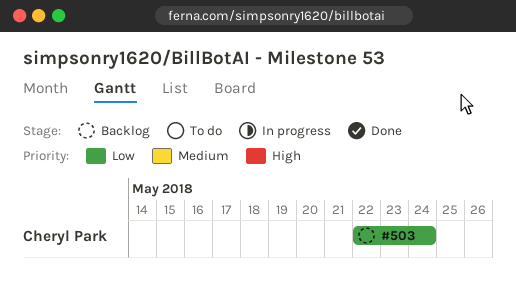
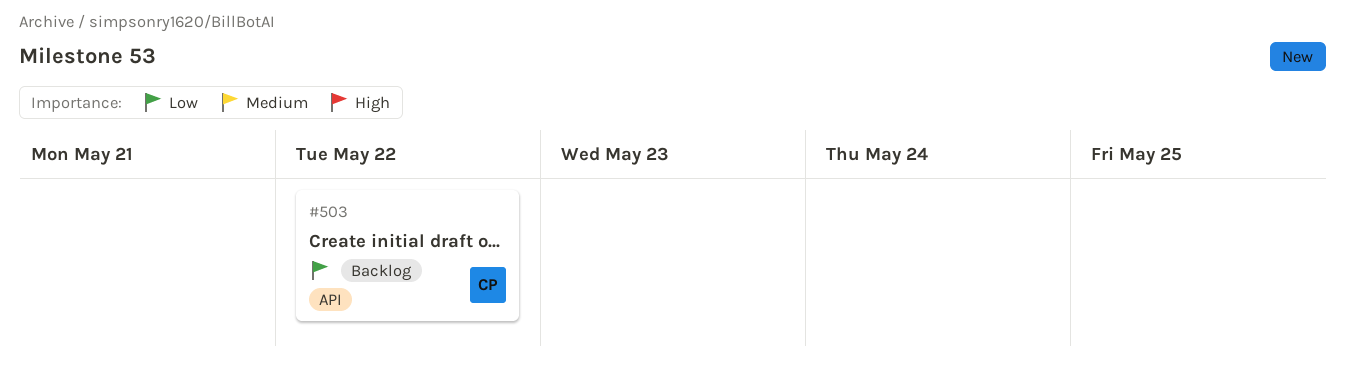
#503, due: May 24 -> May 22

